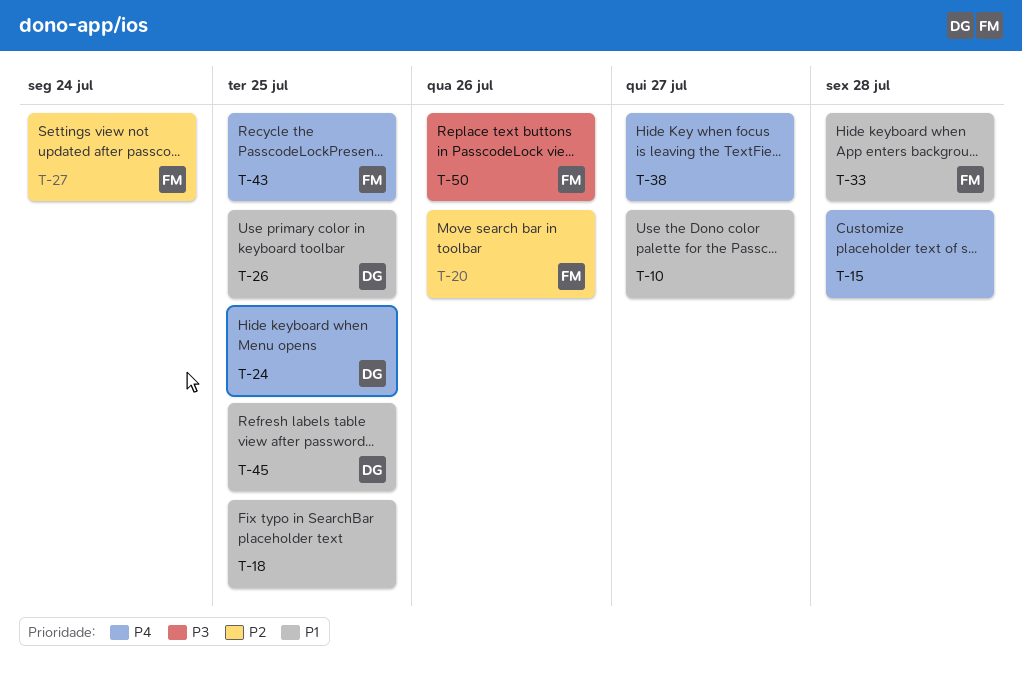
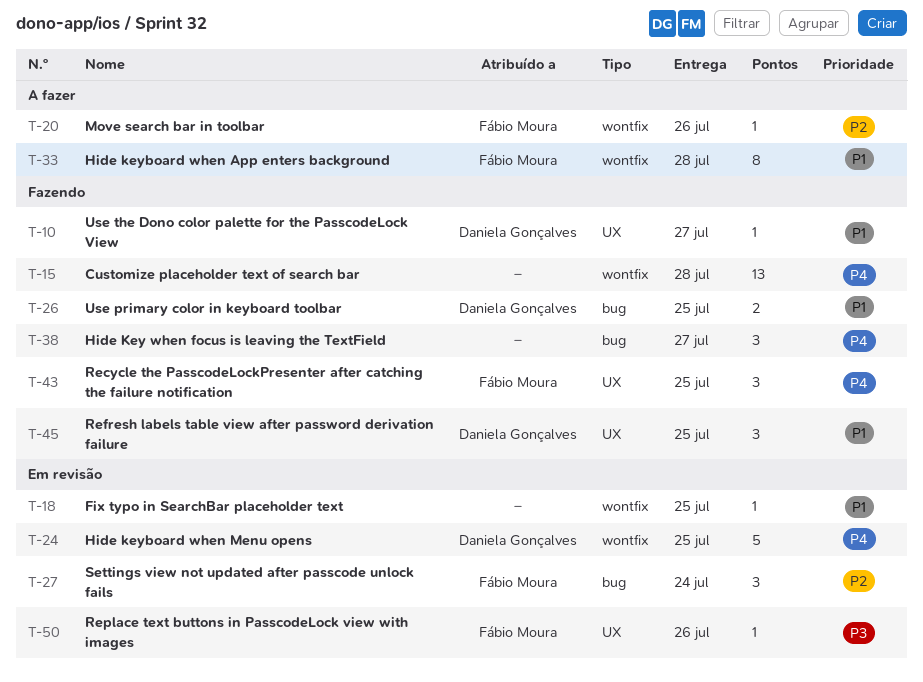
T-10, owner: none -> Daniela Gonçalves

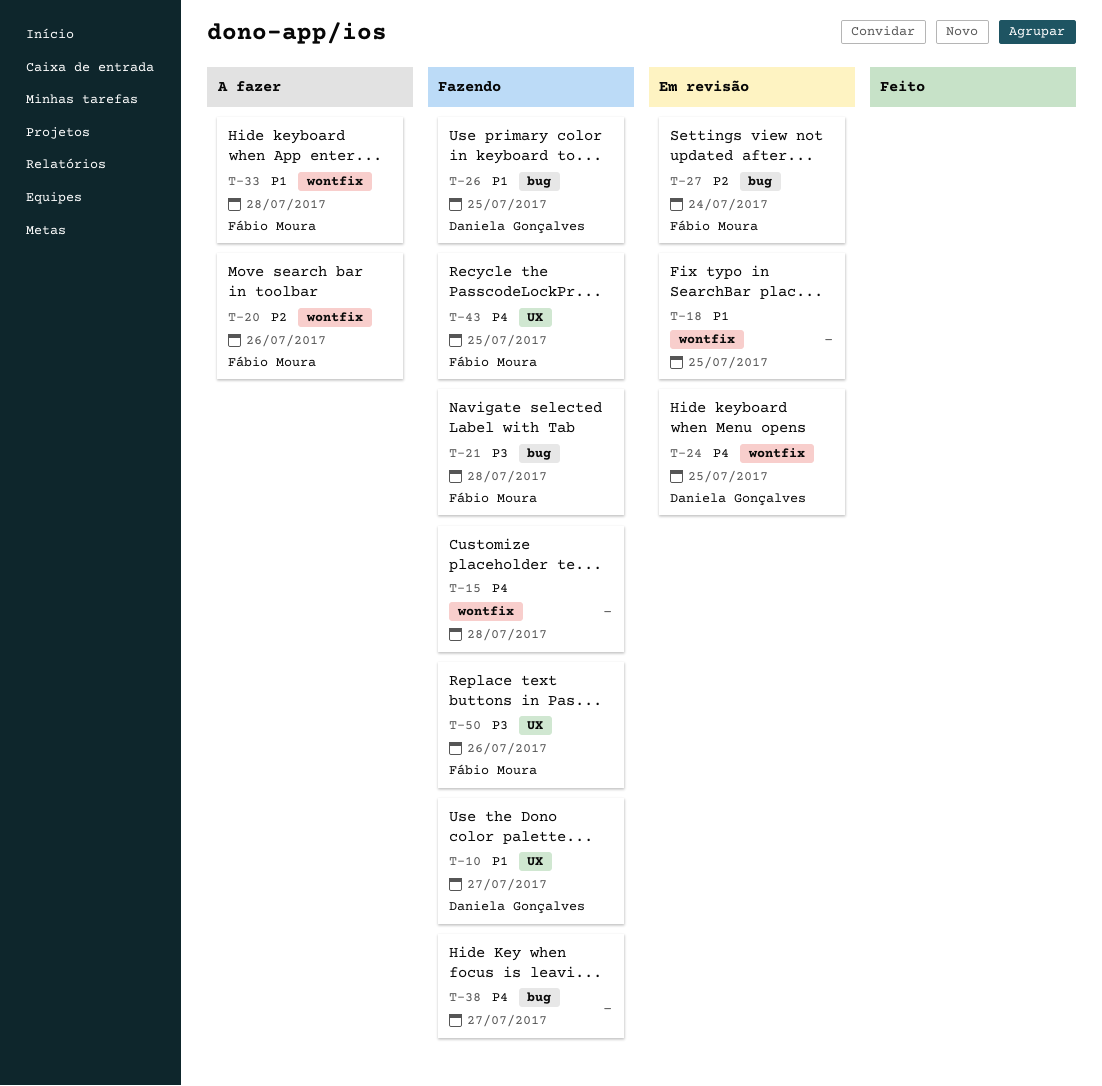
T-21: none -> present
T-45: present -> none
T-50, status: Em revisão -> Fazendo

